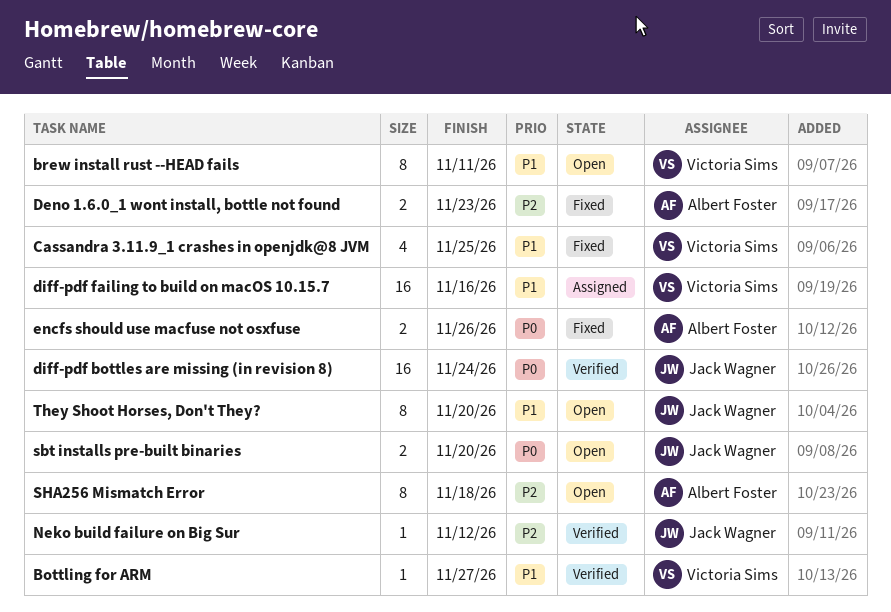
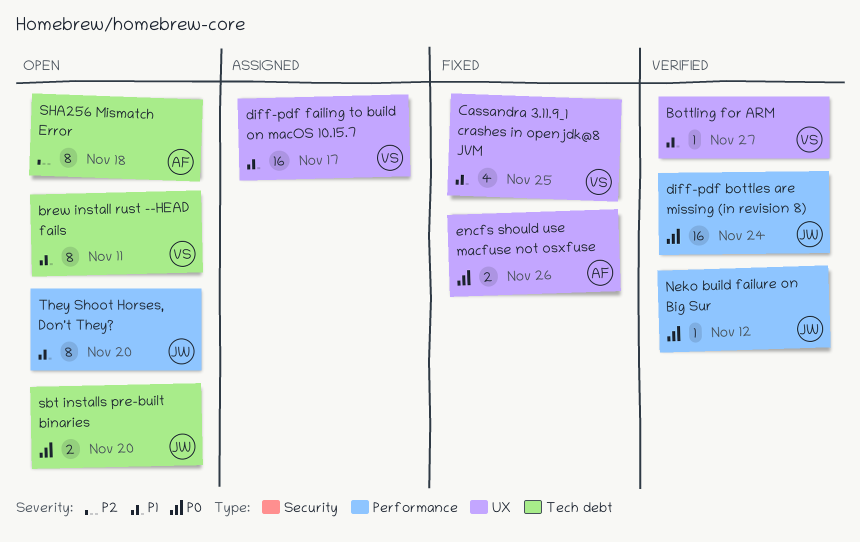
Deno 1.6.0_1 wont install, bottle not found: present -> none
diff-pdf failing to build on macOS 10.15.7, due: Nov 16 -> Nov 17
Neko build failure on Big Sur, priority: P2 -> P0

